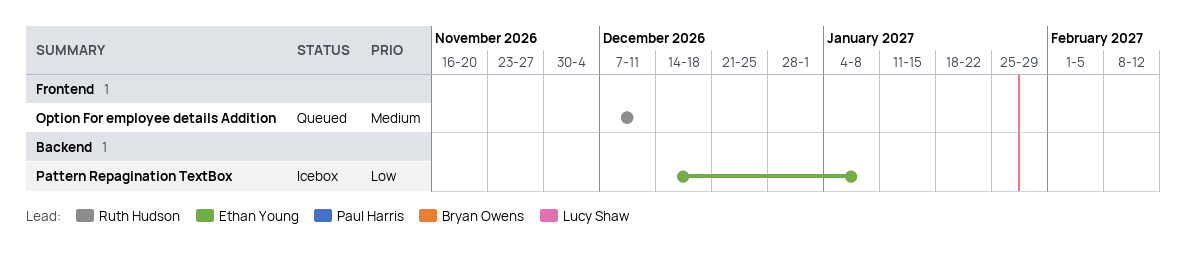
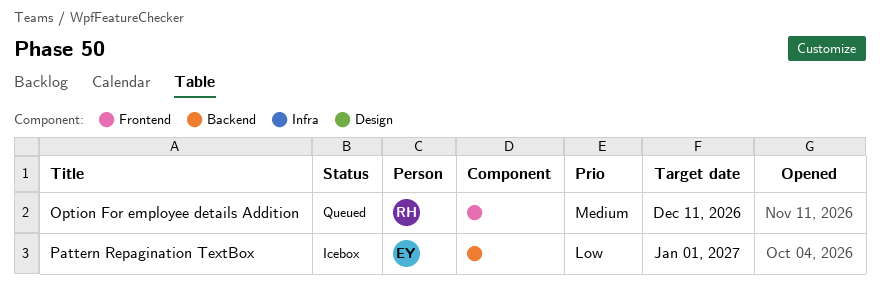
Pattern Repagination TextBox, due: Jan 8 -> Jan 1

